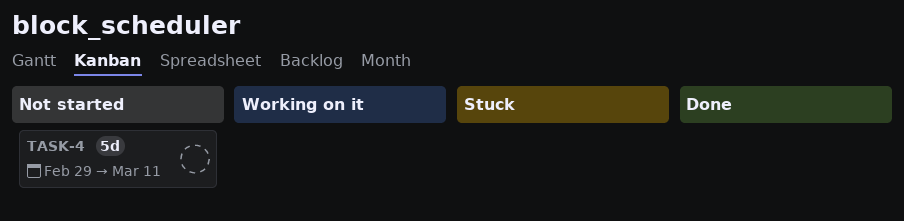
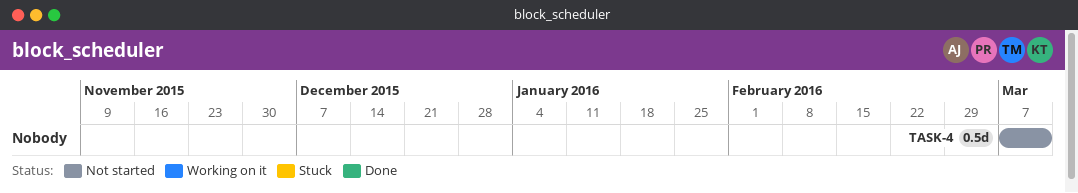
TASK-4, estimate: 5d -> 0.5d
TASK-4, start: Feb 29 -> Mar 7

